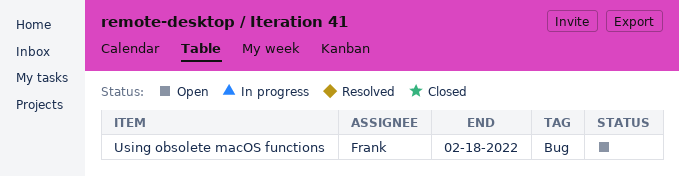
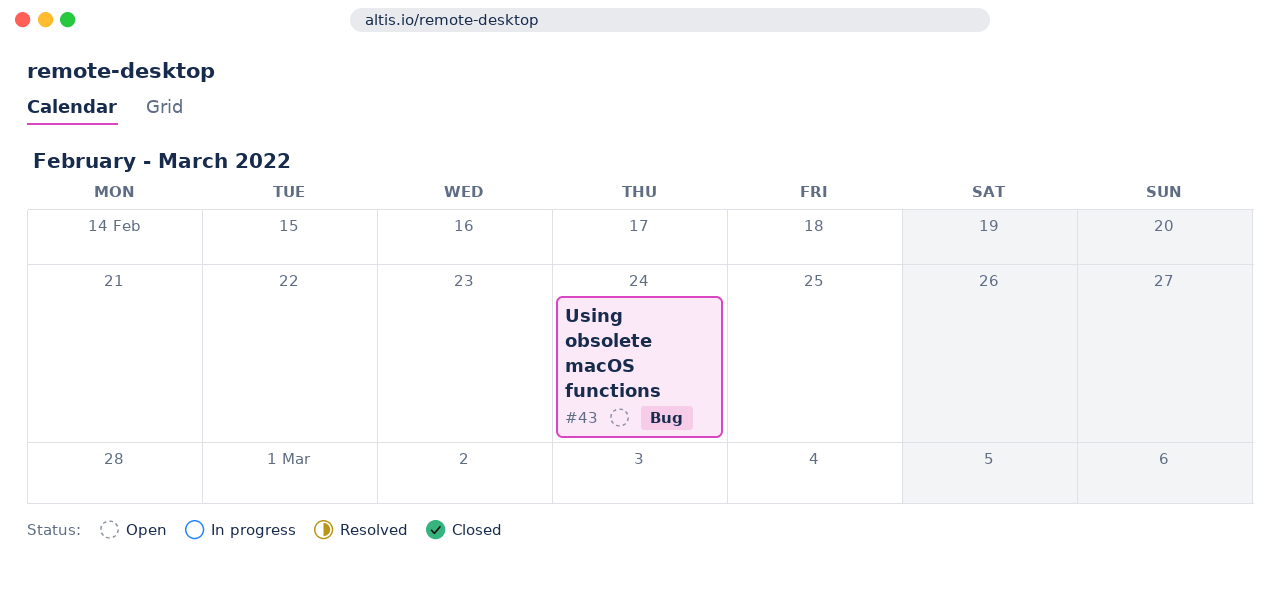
Using obsolete macOS functions, due: Feb 18 -> Feb 24

